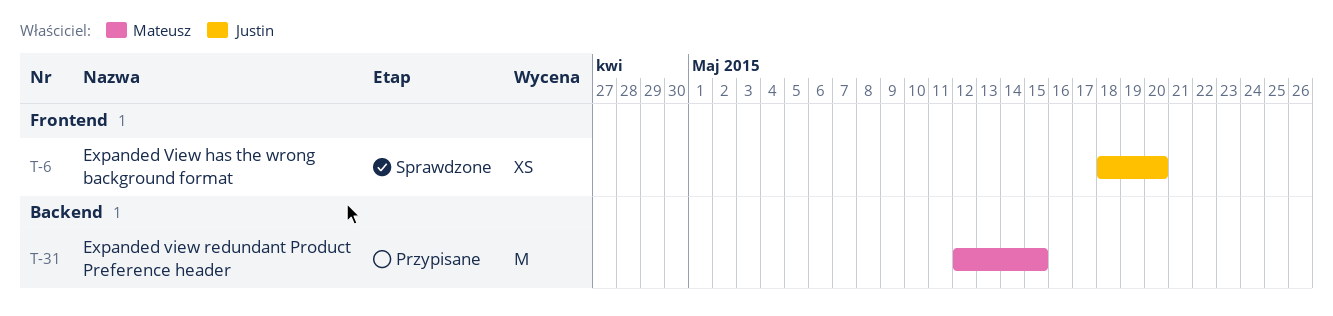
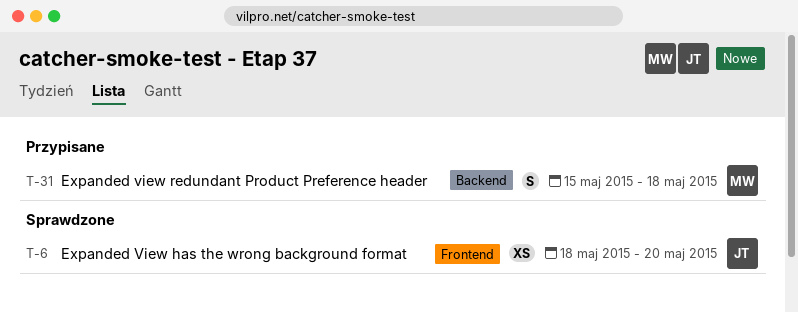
T-31, estimate: M -> S
T-31, start: May 12 -> May 15
T-31, due: May 15 -> May 18

